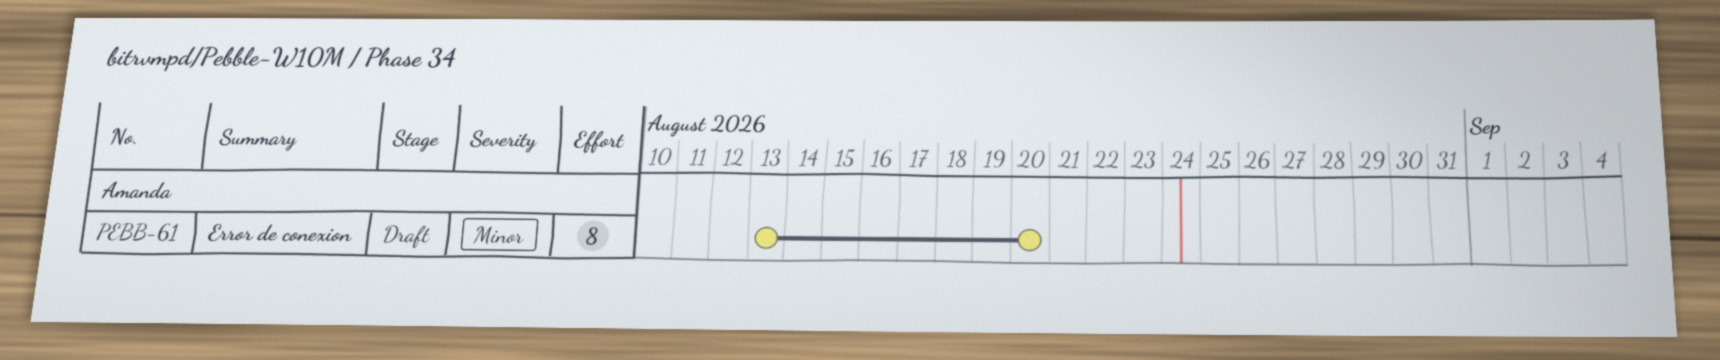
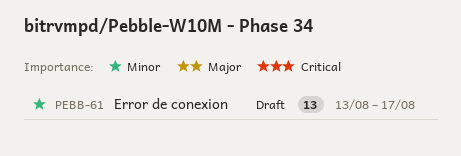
PEBB-61, estimate: 8 -> 13
PEBB-61, due: Aug 20 -> Aug 17

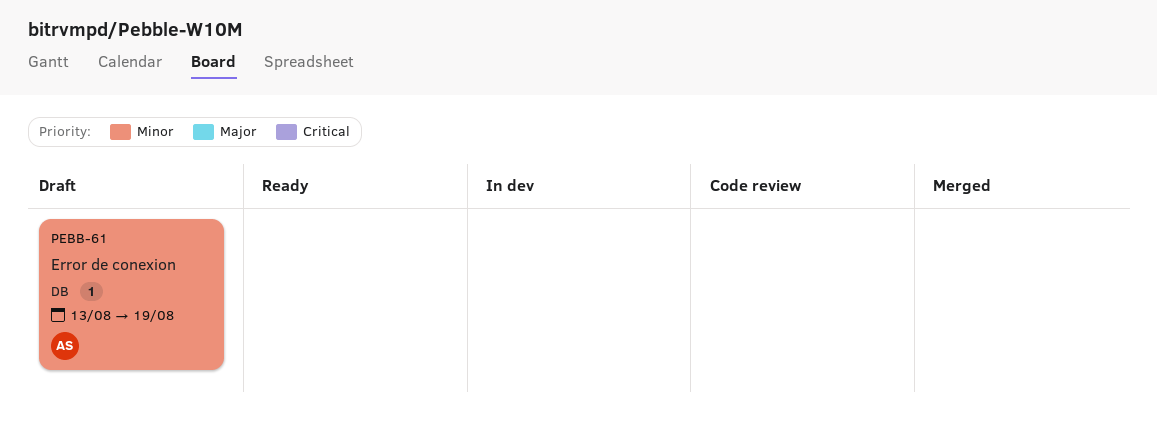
PEBB-61, estimate: 13 -> 1
PEBB-61, due: Aug 17 -> Aug 19

